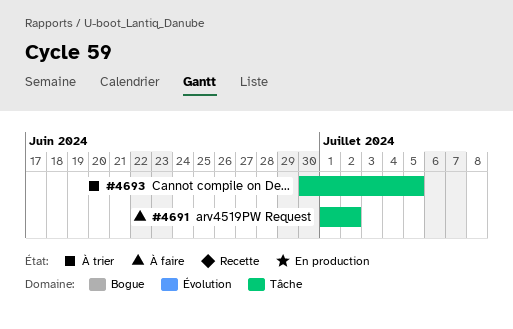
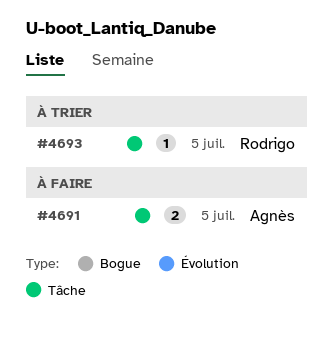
#4691, due: Jul 2 -> Jul 5

